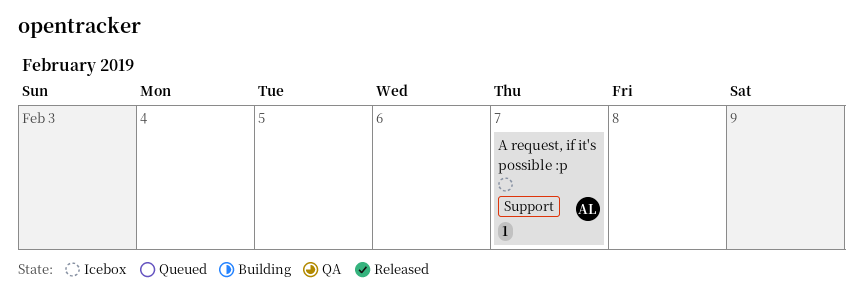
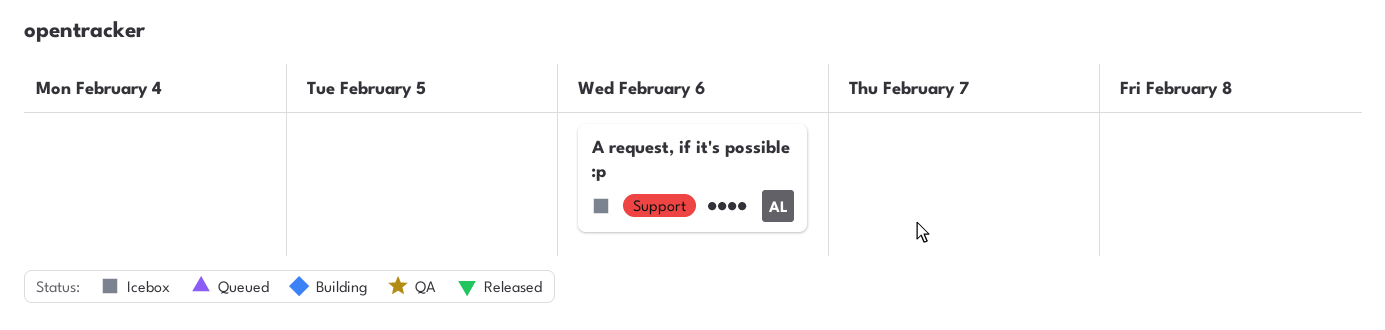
A request, if it's possible :p, estimate: 1 -> 4
A request, if it's possible :p, due: Feb 7 -> Feb 6

